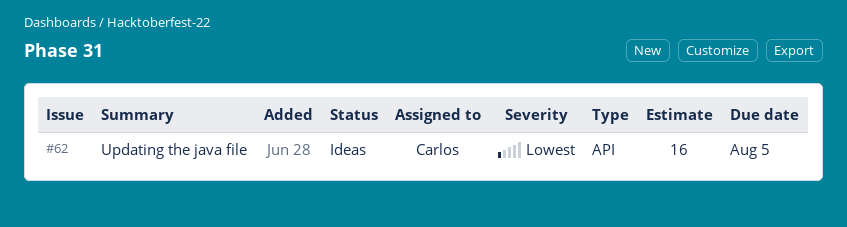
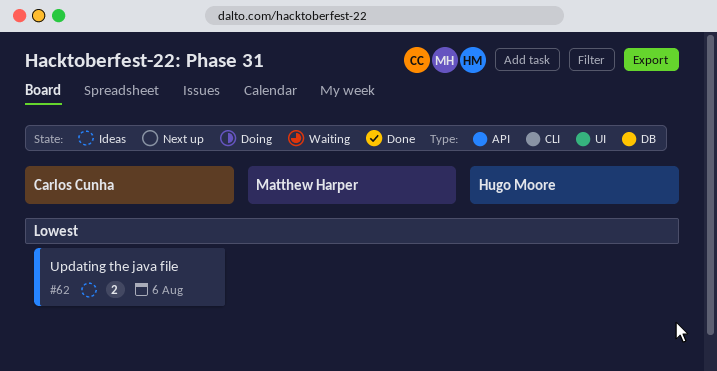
#62, estimate: 16 -> 2
#62, due: Aug 5 -> Aug 6

